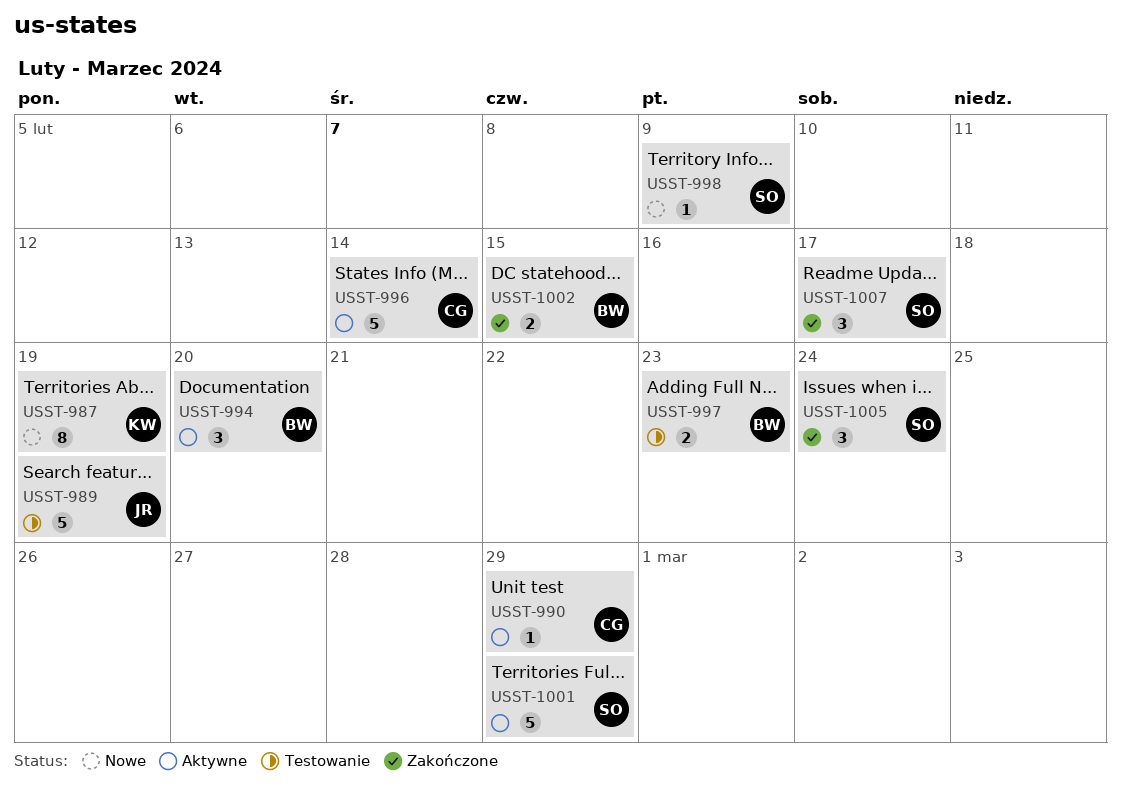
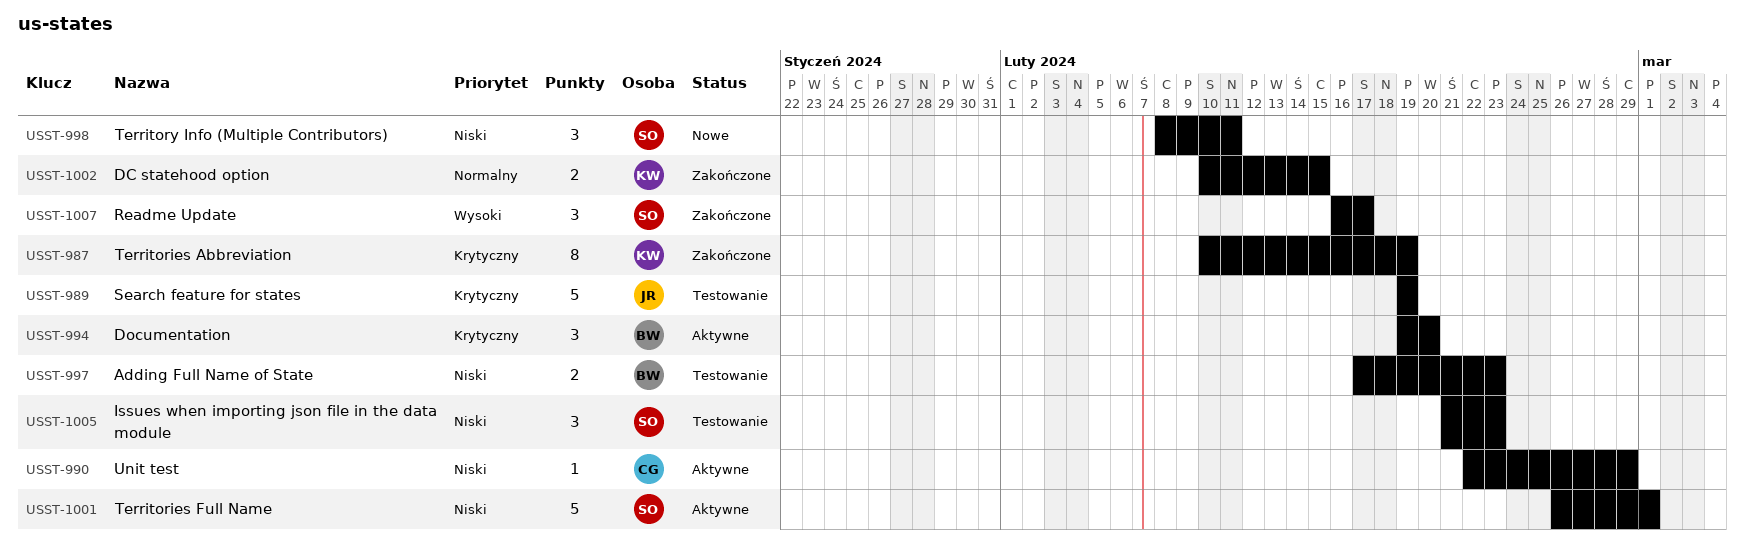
USST-987, status: Nowe -> Zakończone
USST-996: present -> none
USST-998, estimate: 1 -> 3
USST-998, due: Feb 9 -> Feb 11
USST-1001, due: Feb 29 -> Mar 1
USST-1002, owner: BW -> KW
USST-1005, status: Zakończone -> Testowanie
USST-1005, due: Feb 24 -> Feb 23

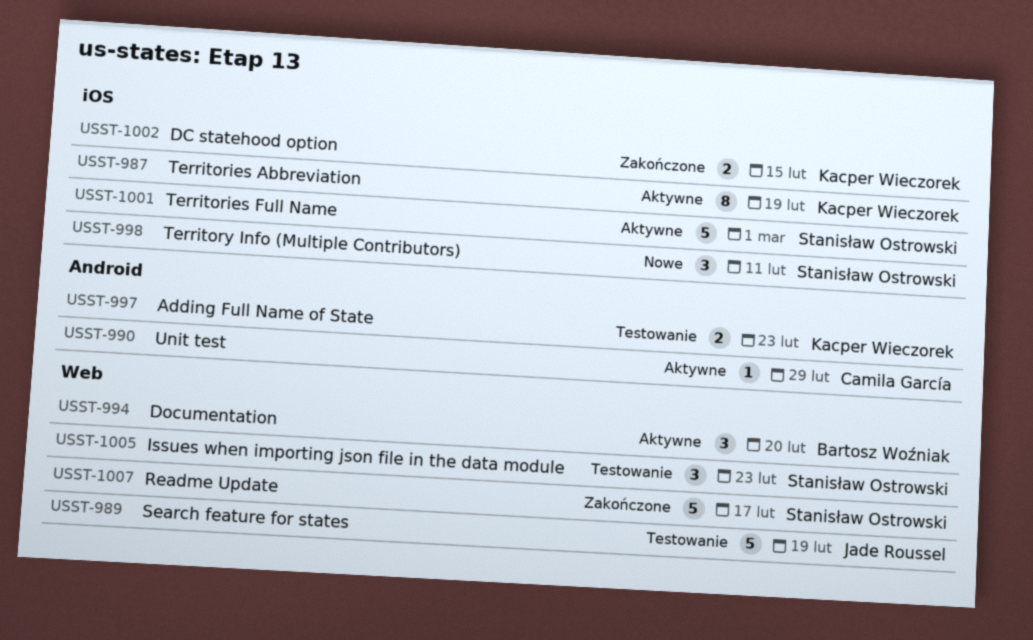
USST-987, status: Zakończone -> Aktywne
USST-997, owner: Bartosz Woźniak -> Kacper Wieczorek
USST-1007, estimate: 3 -> 5

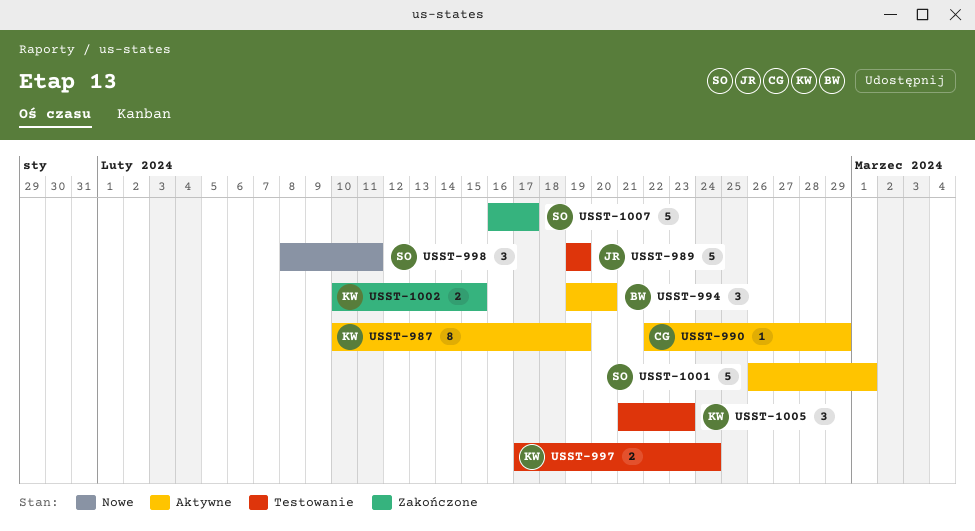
USST-997, due: Feb 23 -> Feb 24
USST-1005, owner: Stanisław Ostrowski -> Kacper Wieczorek

